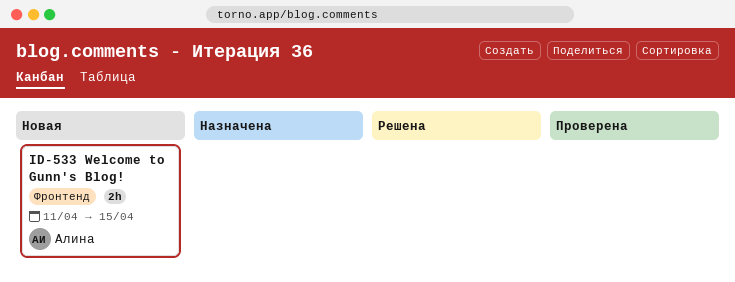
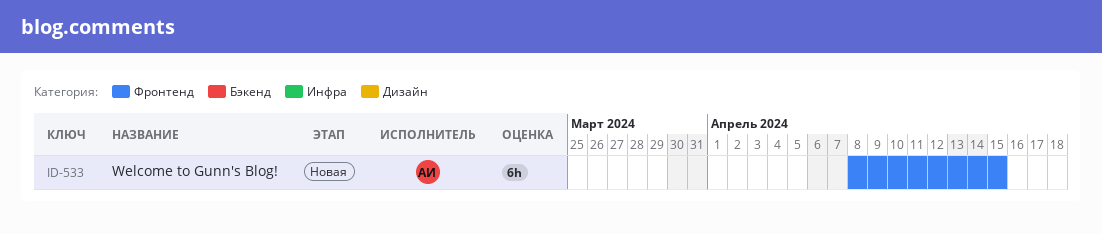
ID-533, estimate: 2h -> 6h
ID-533, start: Apr 11 -> Apr 8

